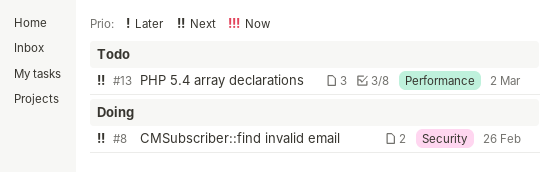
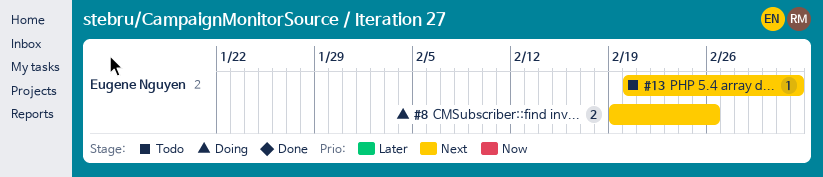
#13, due: Mar 2 -> Mar 4

